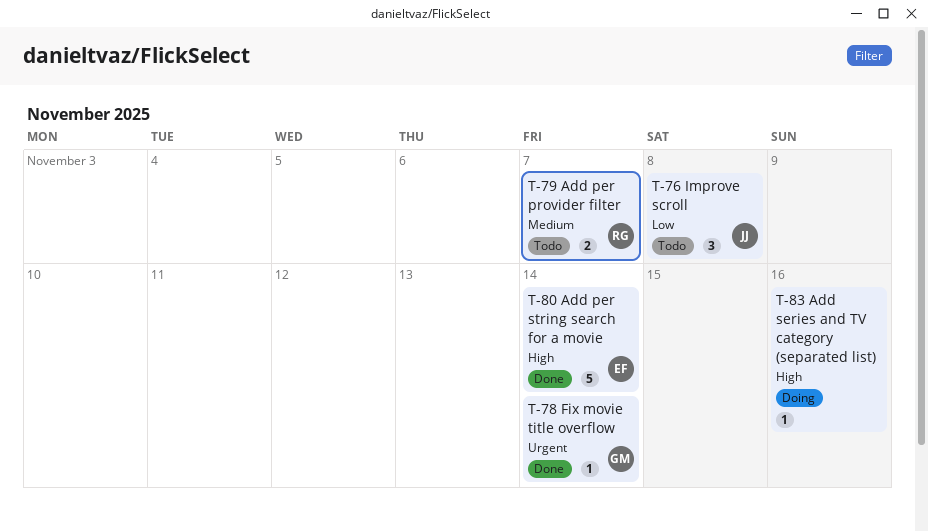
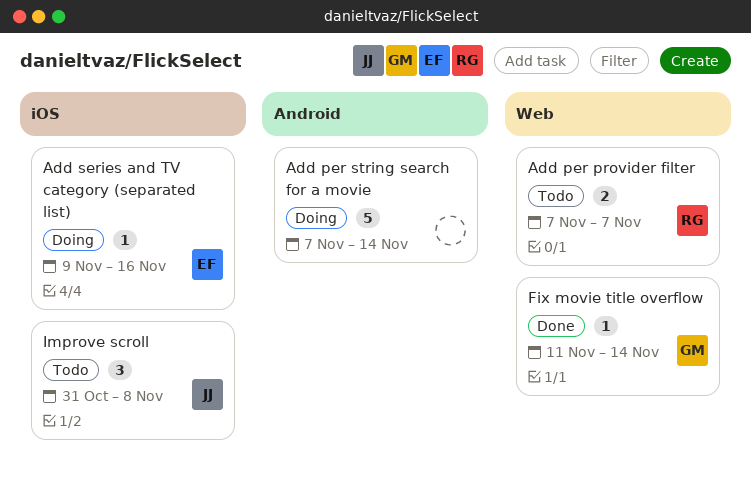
Add per string search for a movie, status: Done -> Doing
Add per string search for a movie, owner: EF -> none
Add series and TV category (separated list), owner: none -> EF

